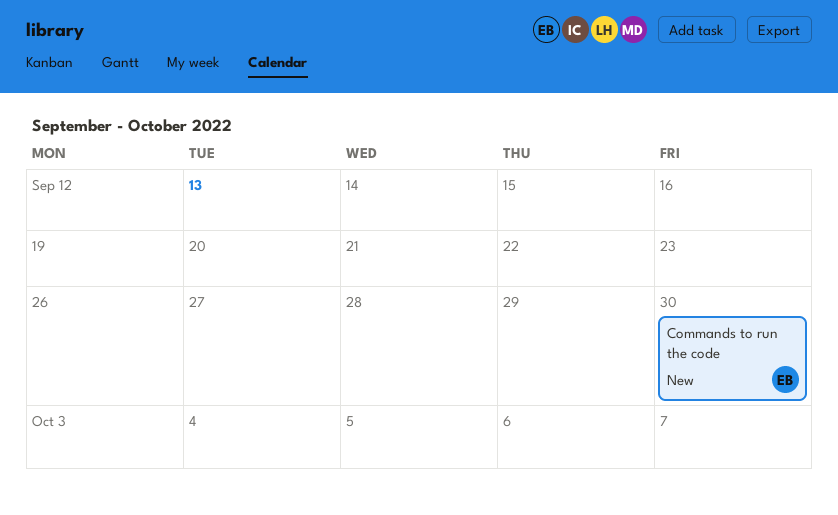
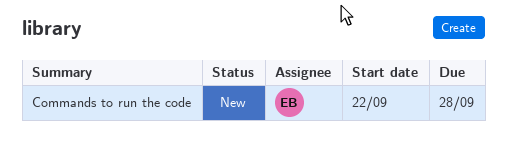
Commands to run the code, due: Sep 30 -> Sep 28

